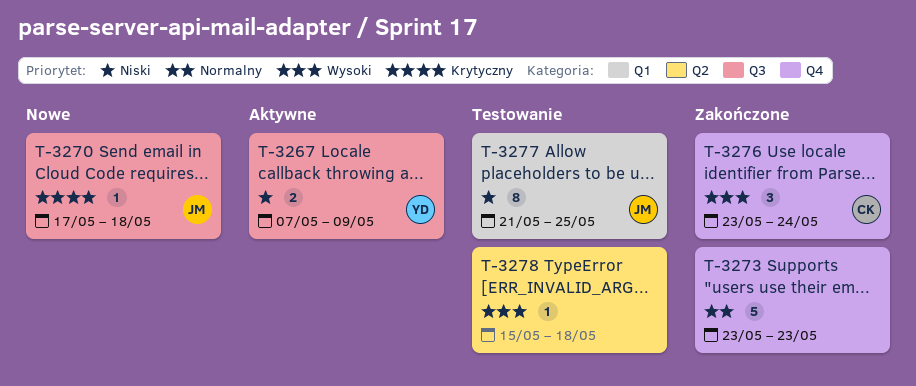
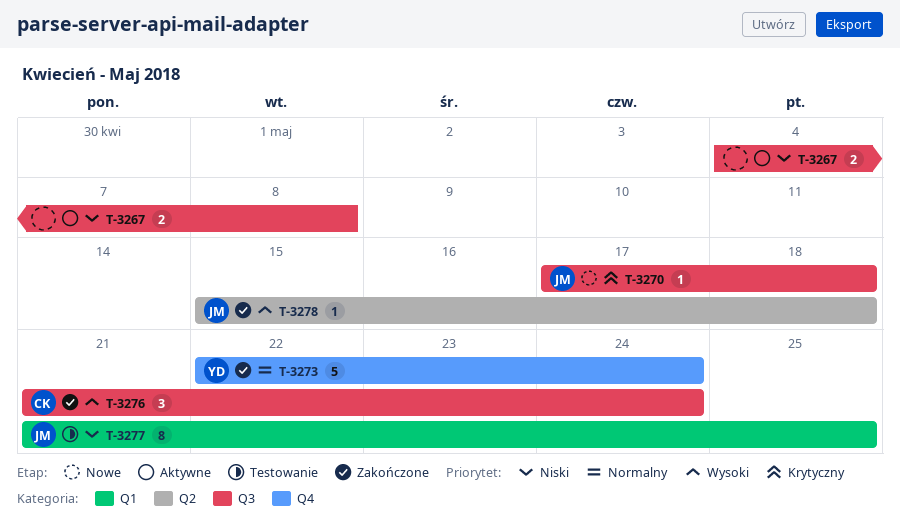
T-3267, owner: YD -> none
T-3267, start: May 7 -> May 4
T-3267, due: May 9 -> May 8
T-3273, owner: none -> YD
T-3273, start: May 23 -> May 22
T-3273, due: May 23 -> May 24
T-3276, label: Q4 -> Q3
T-3276, start: May 23 -> May 21
T-3278, status: Testowanie -> Zakończone
T-3278, owner: none -> JM

